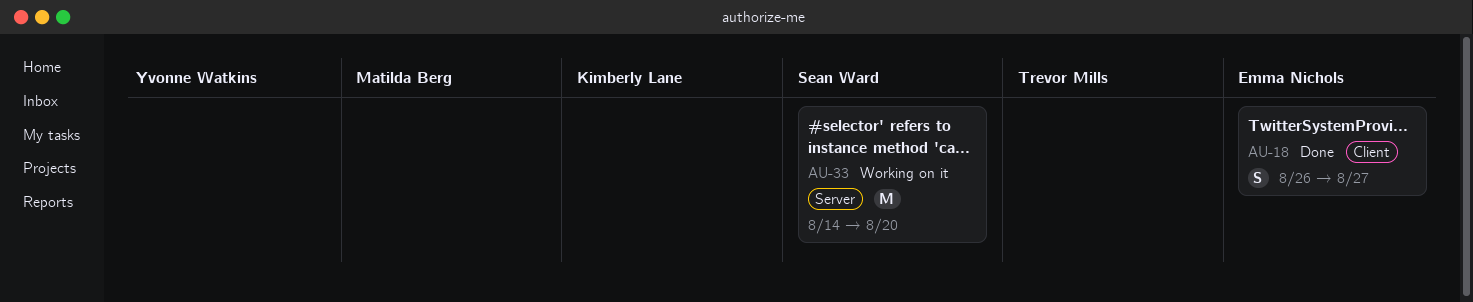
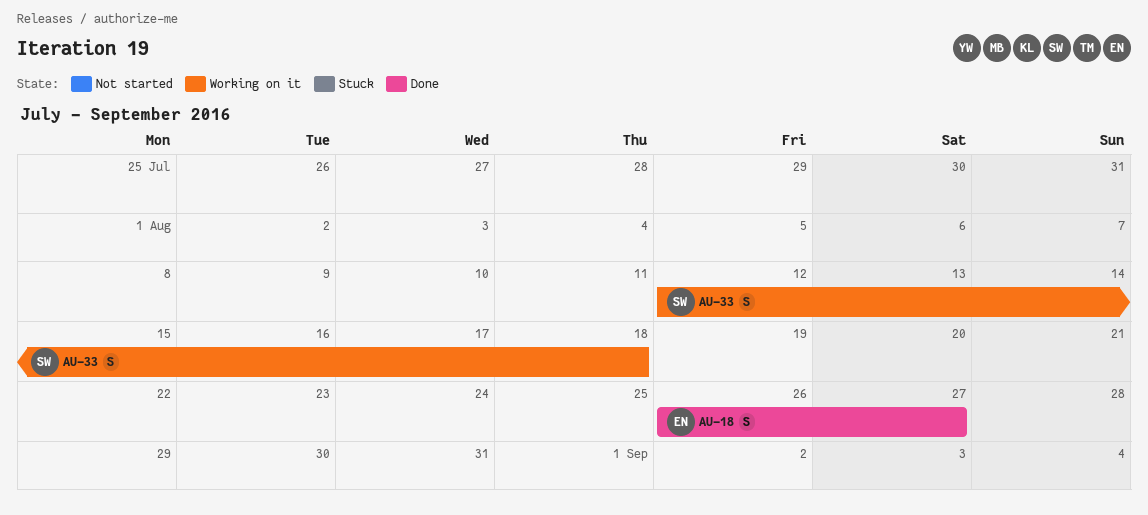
AU-33, estimate: M -> S
AU-33, start: Aug 14 -> Aug 12
AU-33, due: Aug 20 -> Aug 18

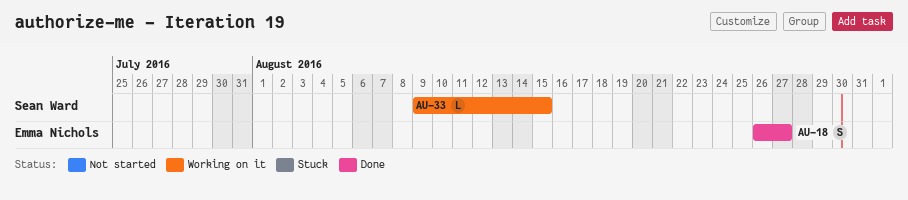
AU-33, estimate: S -> L
AU-33, start: Aug 12 -> Aug 9
AU-33, due: Aug 18 -> Aug 15

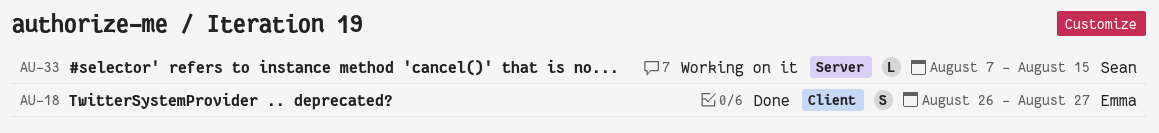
AU-33, start: Aug 9 -> Aug 7

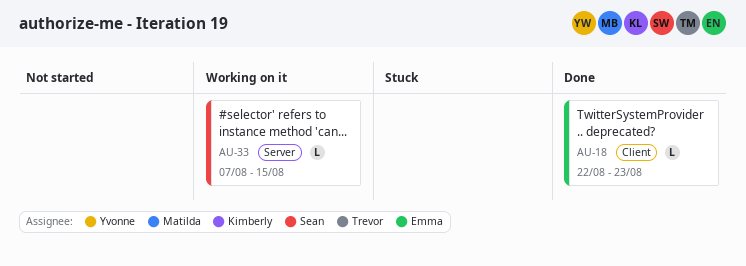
AU-18, estimate: S -> L
AU-18, start: Aug 26 -> Aug 22
AU-18, due: Aug 27 -> Aug 23

